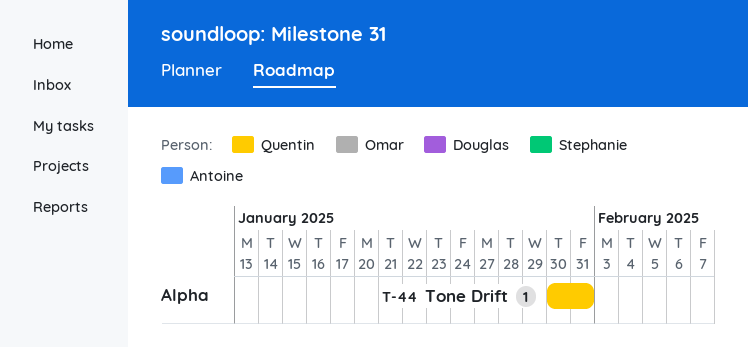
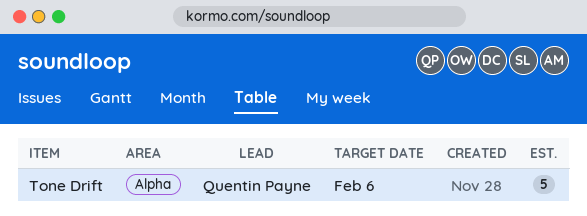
Tone Drift, estimate: 1 -> 5
Tone Drift, due: Jan 31 -> Feb 6

